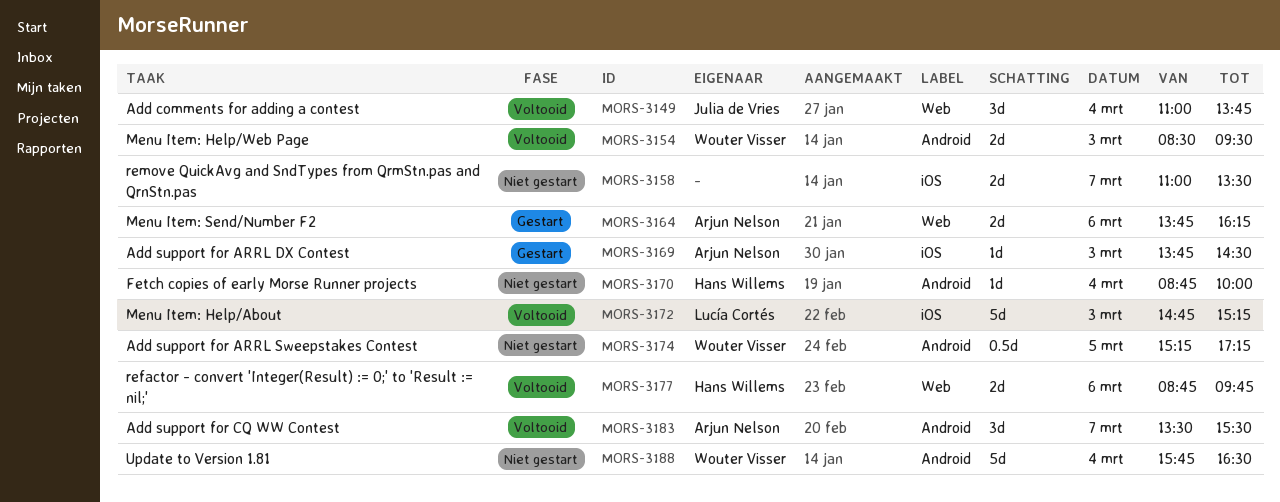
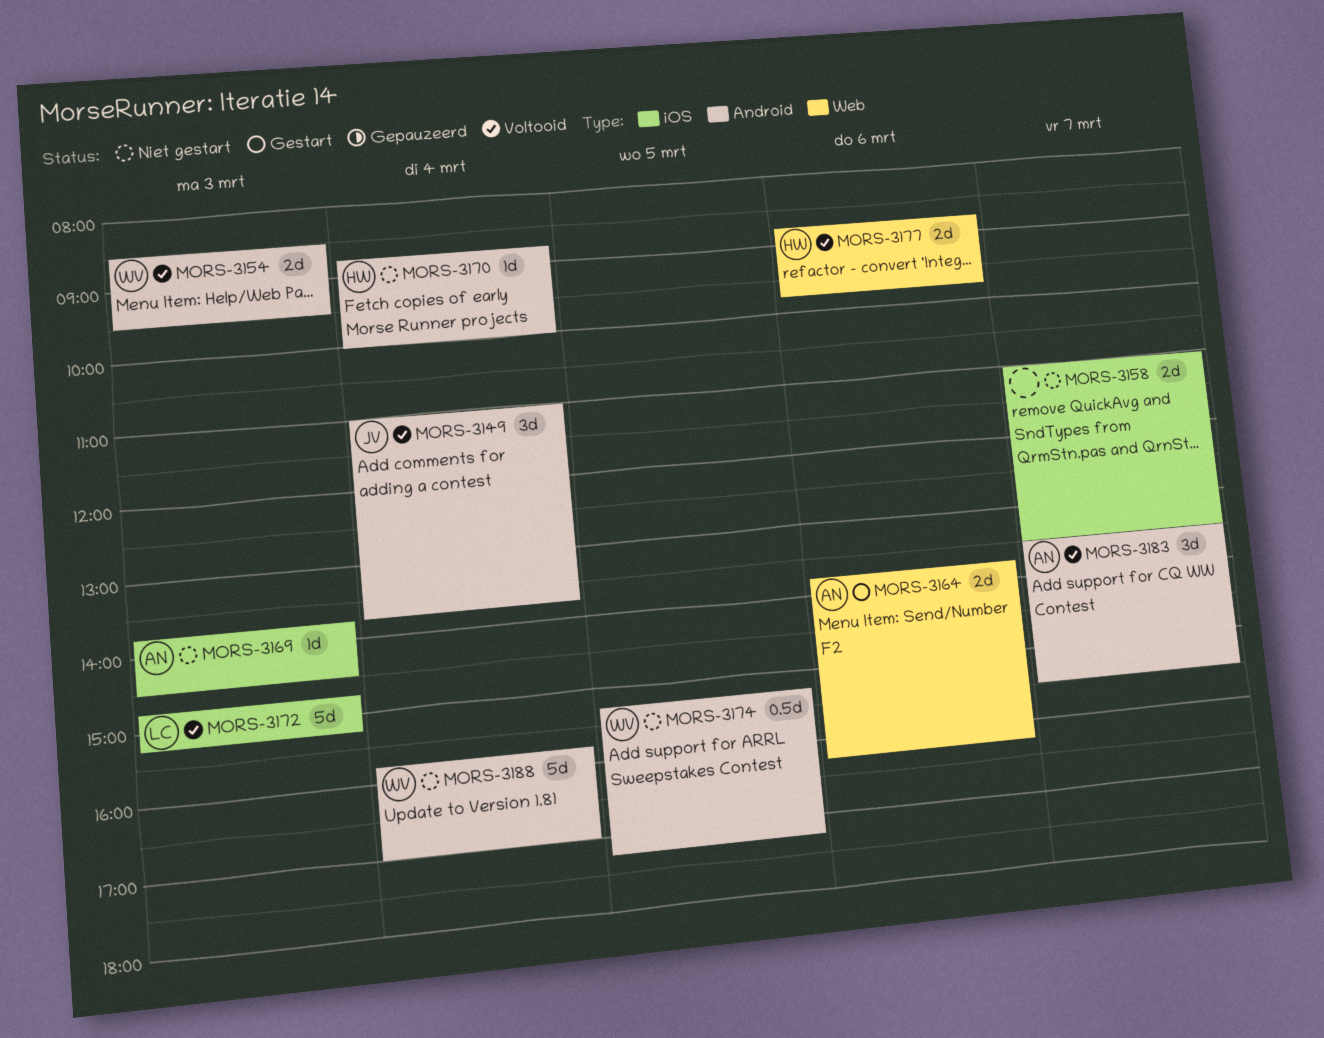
MORS-3149, label: Web -> Android
MORS-3169, status: Gestart -> Niet gestart
MORS-3188, ends: 16:30 -> 17:00

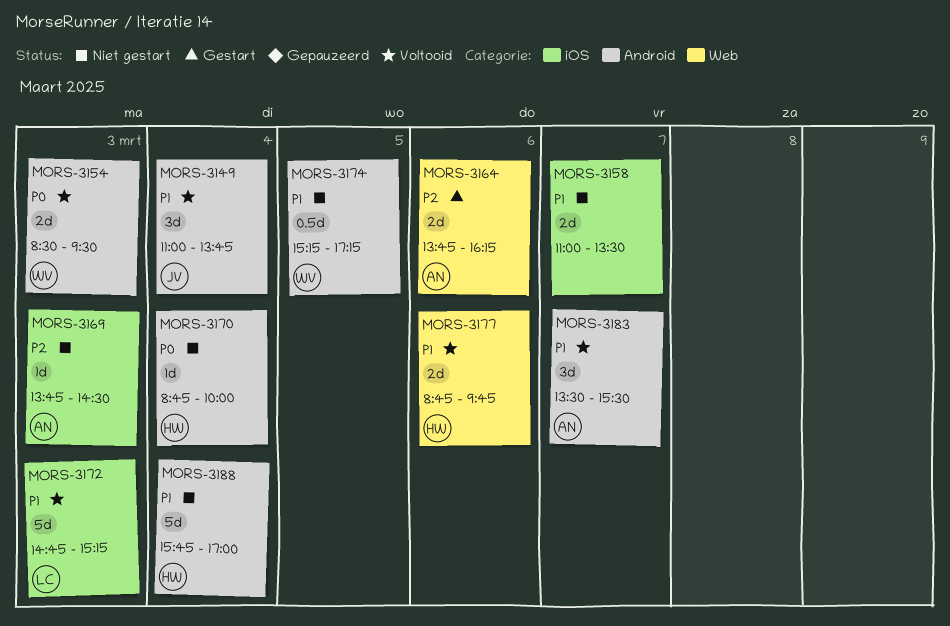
MORS-3188, owner: WV -> HW

